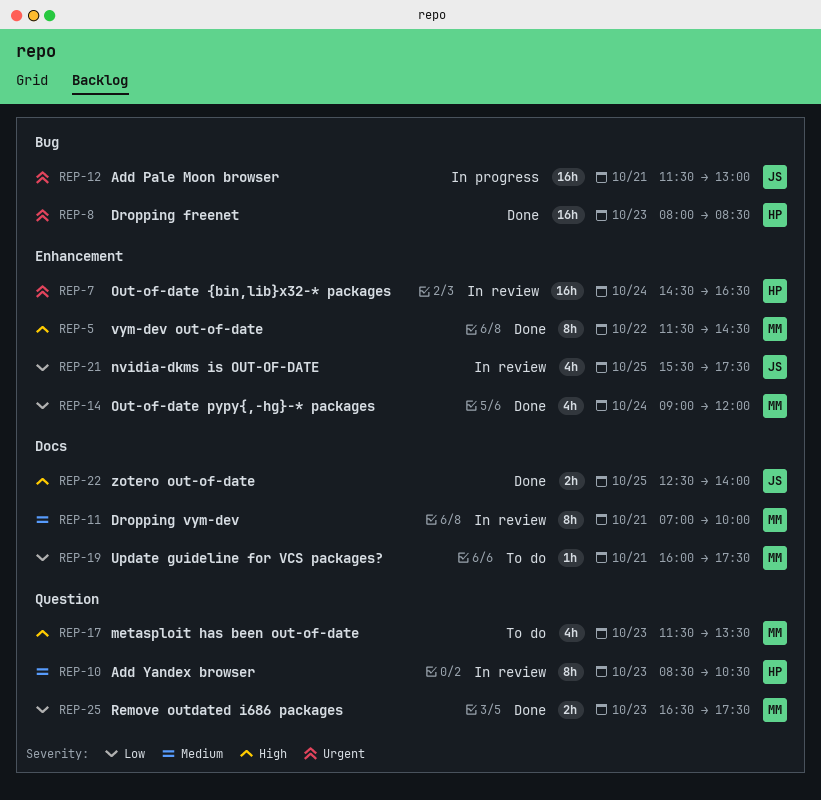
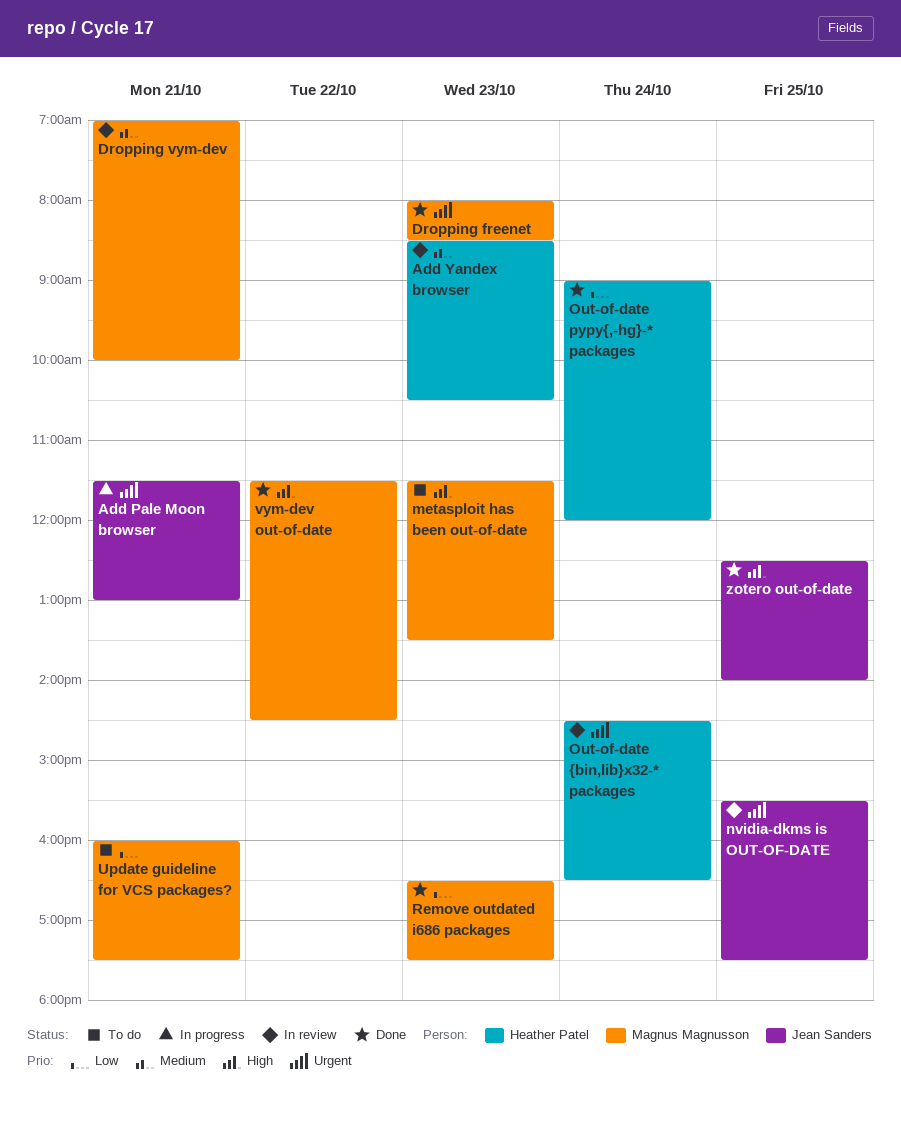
Dropping freenet, owner: Heather Patel -> Magnus Magnusson
nvidia-dkms is OUT-OF-DATE, priority: Low -> Urgent
Out-of-date pypy{,-hg}-* packages, owner: Magnus Magnusson -> Heather Patel

